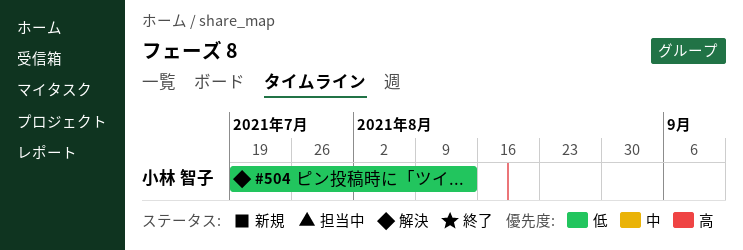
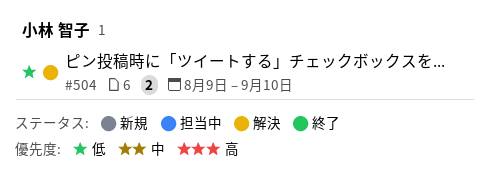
#504, start: Jul 19 -> Aug 9
#504, due: Aug 13 -> Sep 10

